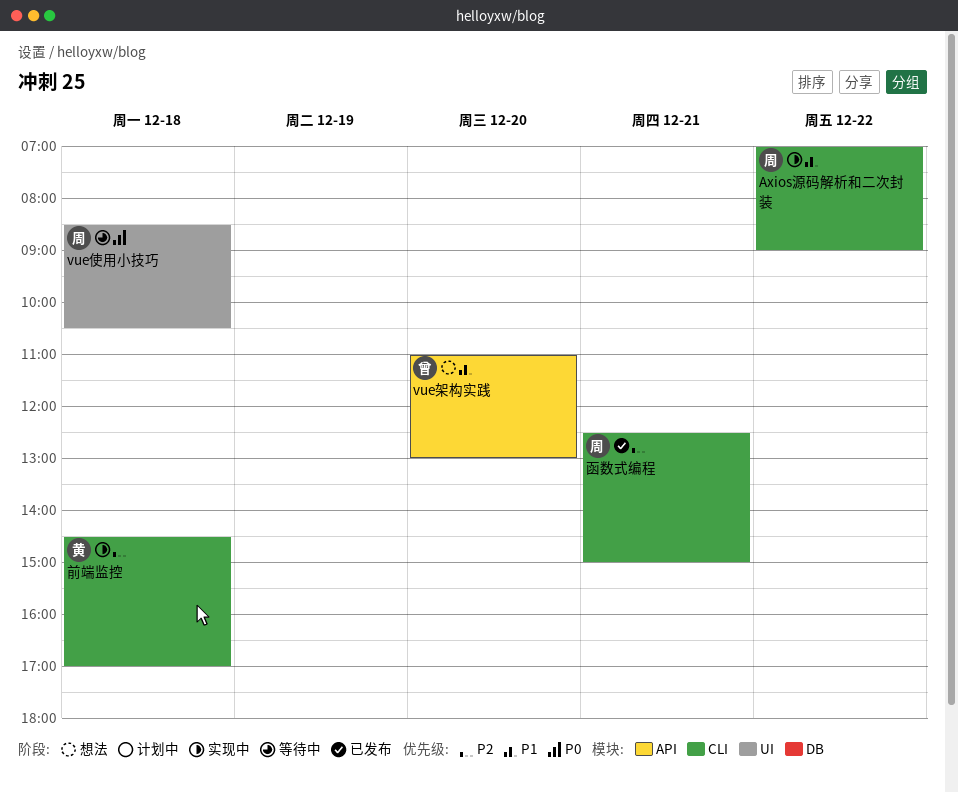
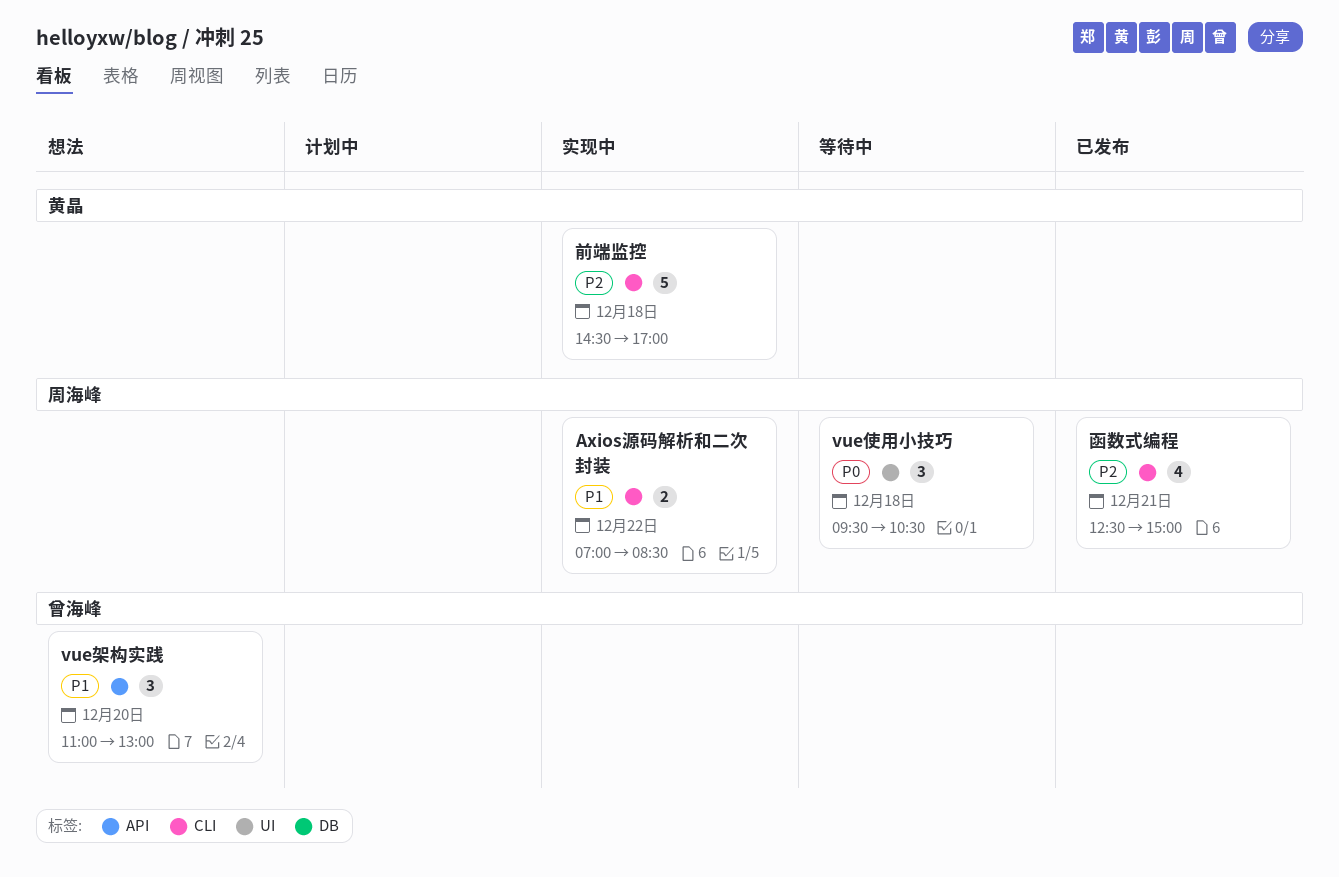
Axios源码解析和二次封装, ends: 09:00 -> 08:30
vue使用小技巧, begins: 08:30 -> 09:30

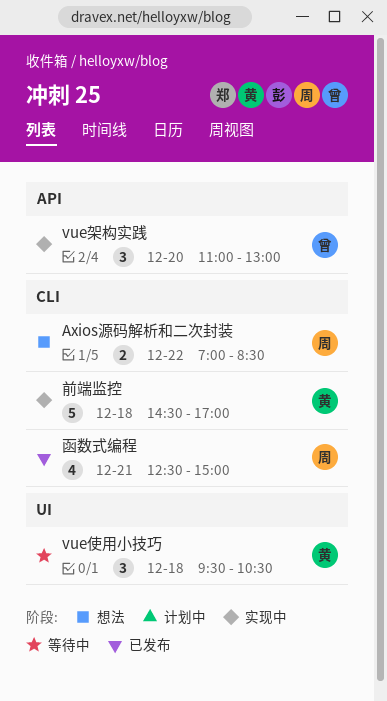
Axios源码解析和二次封装, status: 实现中 -> 想法
vue使用小技巧, owner: 周海峰 -> 黄晶
vue架构实践, status: 想法 -> 实现中

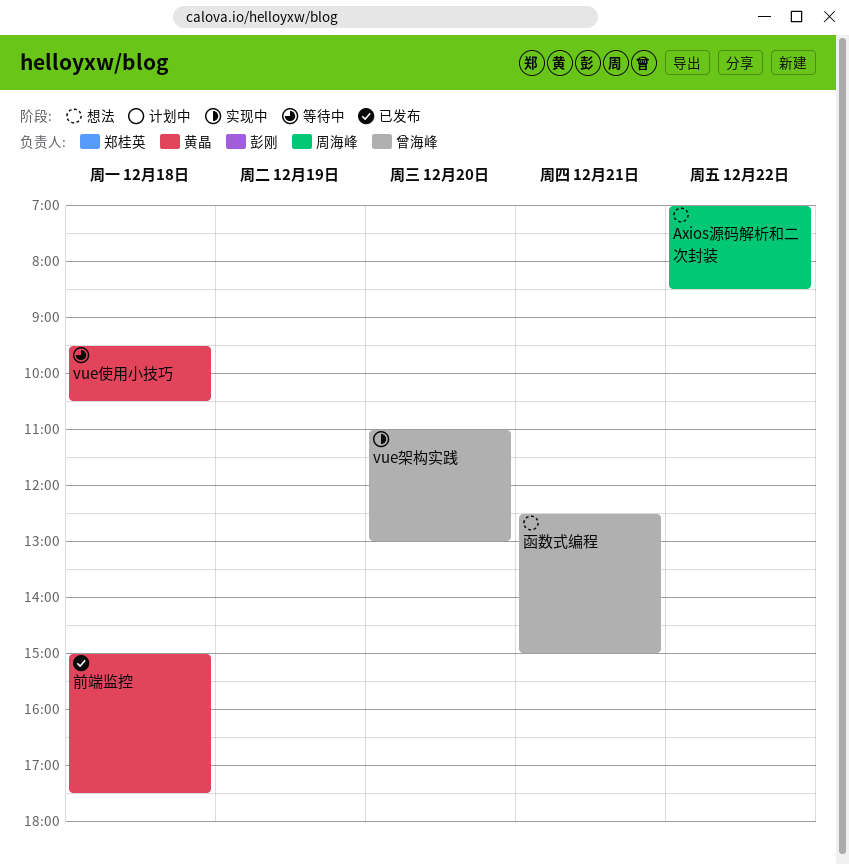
函数式编程, status: 已发布 -> 想法
函数式编程, owner: 周海峰 -> 曾海峰
前端监控, status: 实现中 -> 已发布
前端监控, begins: 14:30 -> 15:00
前端监控, ends: 17:00 -> 17:30

